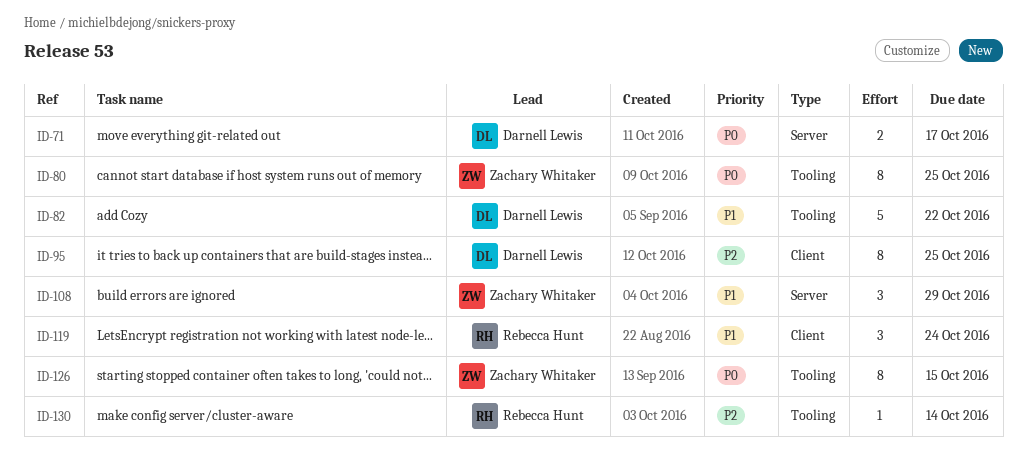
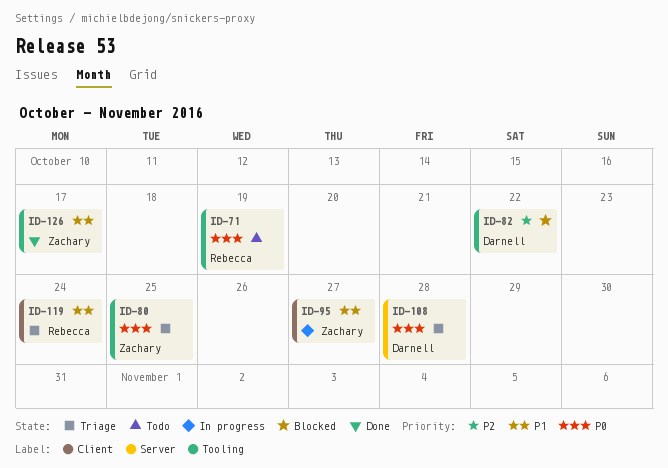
ID-71, owner: Darnell Lewis -> Rebecca Hunt
ID-71, label: Server -> Tooling
ID-71, due: Oct 17 -> Oct 19
ID-82, priority: P1 -> P2
ID-95, owner: Darnell Lewis -> Zachary Whitaker
ID-95, priority: P2 -> P1
ID-95, due: Oct 25 -> Oct 27
ID-108, owner: Zachary Whitaker -> Darnell Lewis
ID-108, priority: P1 -> P0
ID-108, due: Oct 29 -> Oct 28
ID-126, priority: P0 -> P1
ID-126, due: Oct 15 -> Oct 17
ID-130: present -> none

